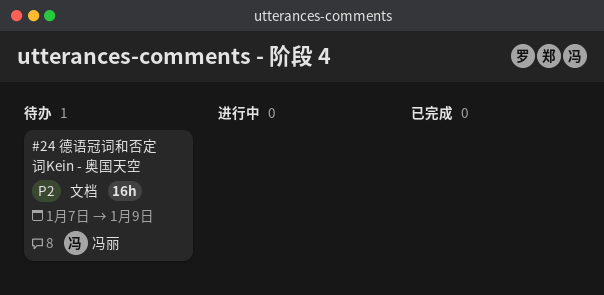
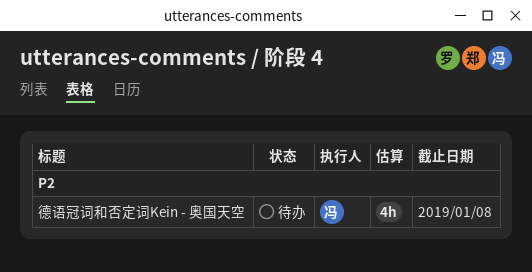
德语冠词和否定词Kein - 奥国天空, estimate: 16h -> 4h
德语冠词和否定词Kein - 奥国天空, due: Jan 9 -> Jan 8

